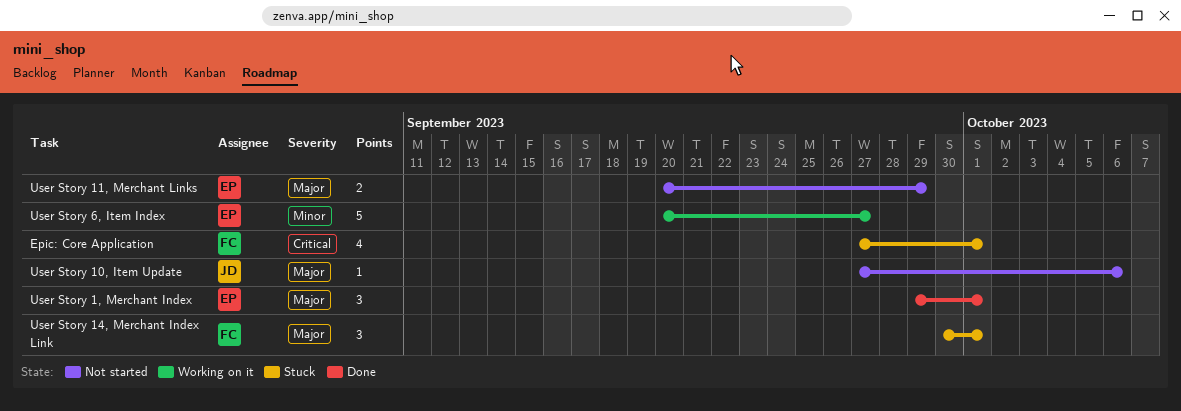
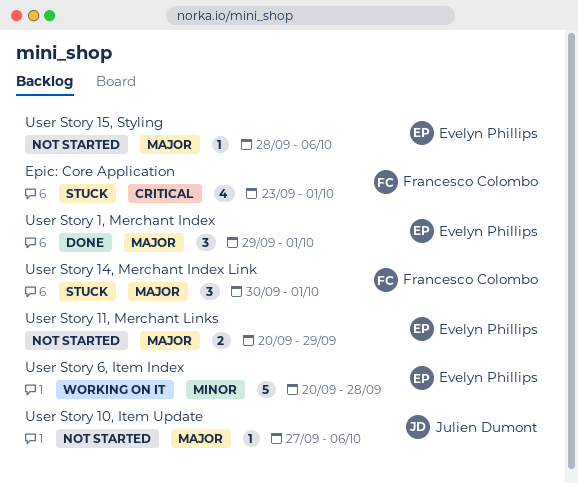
Epic: Core Application, start: Sep 27 -> Sep 23
User Story 15, Styling: none -> present
User Story 6, Item Index, due: Sep 27 -> Sep 28

